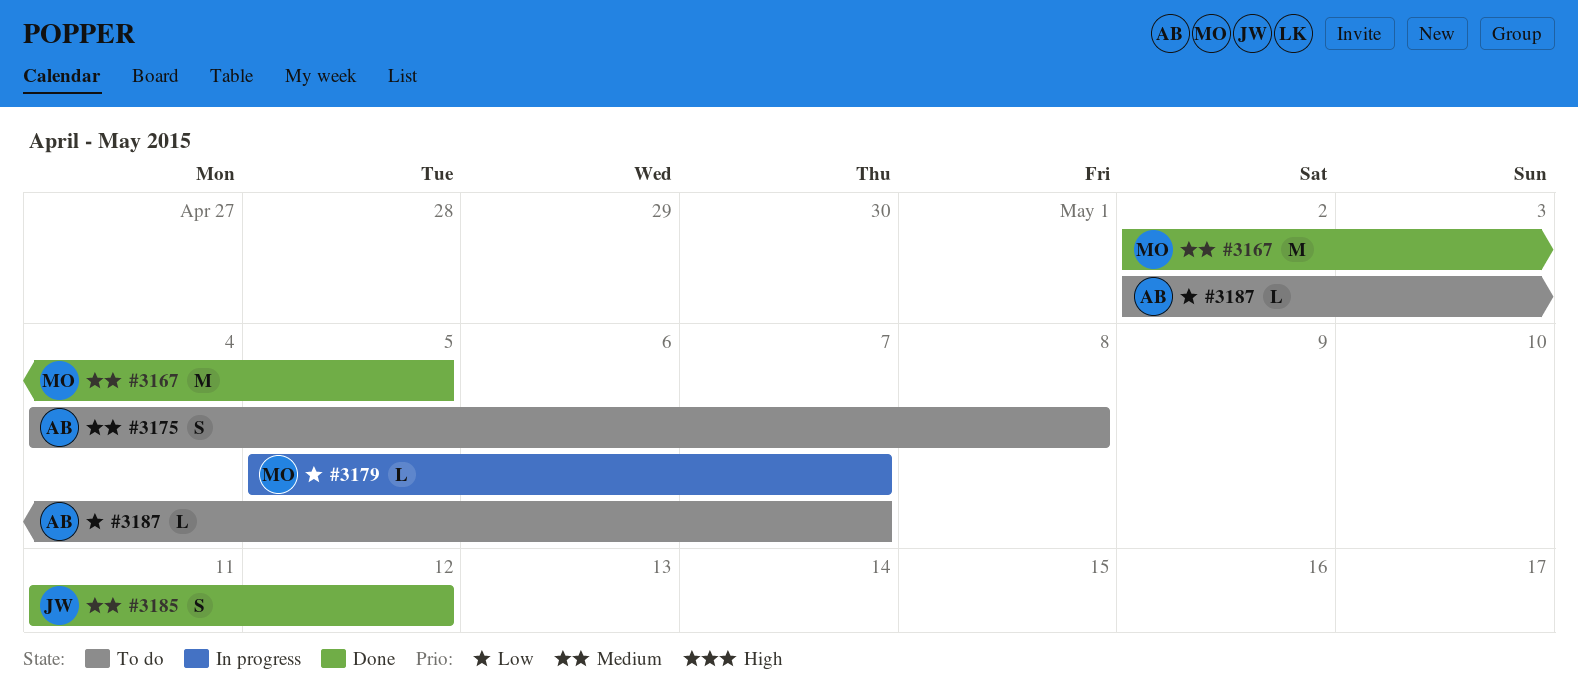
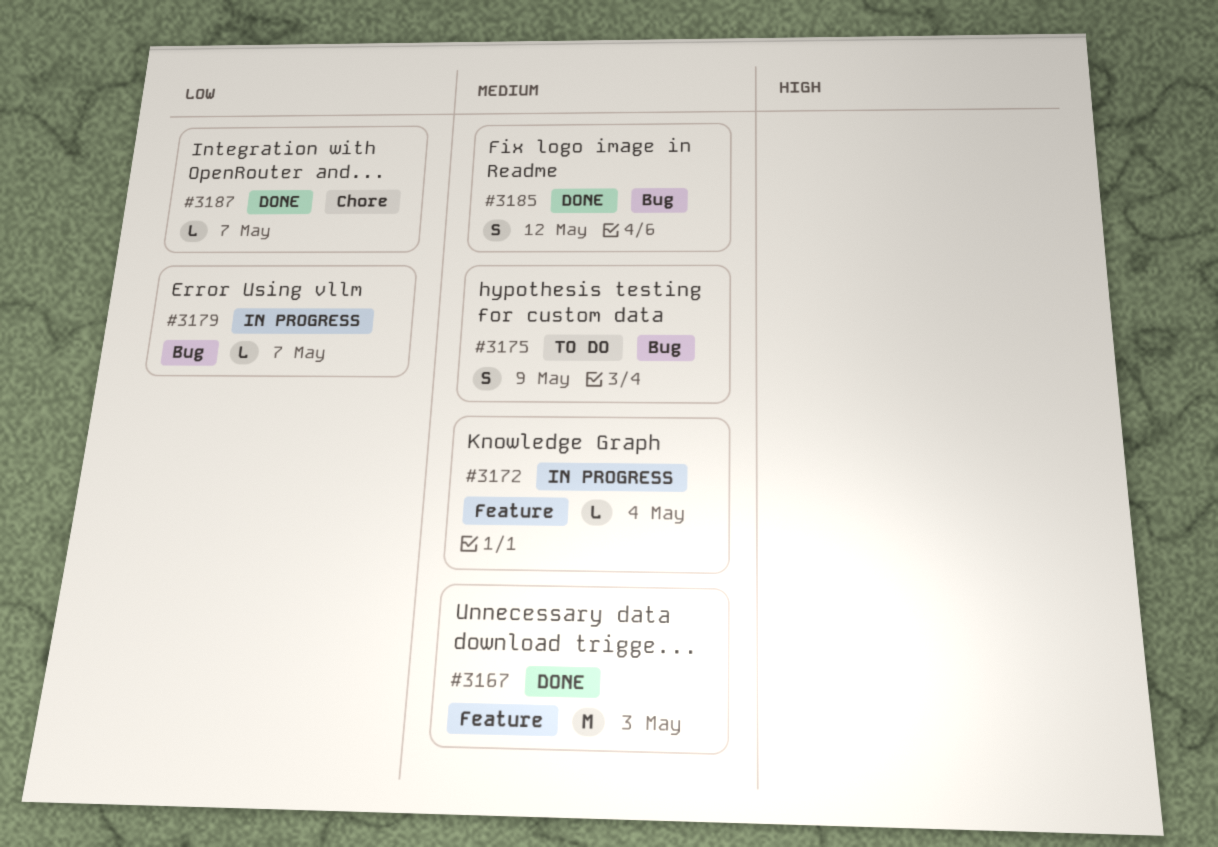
#3167, due: May 5 -> May 3
#3172: none -> present
#3175, due: May 8 -> May 9
#3187, status: To do -> Done

